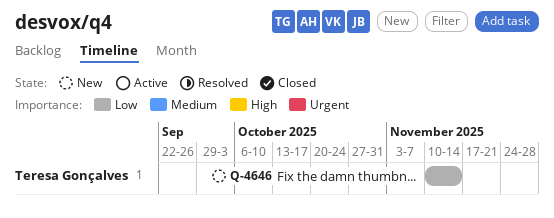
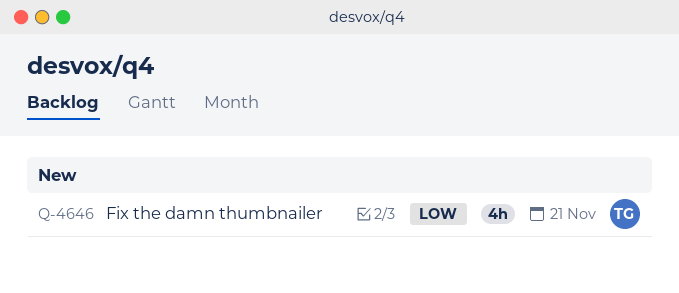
Q-4646, due: Nov 14 -> Nov 21

